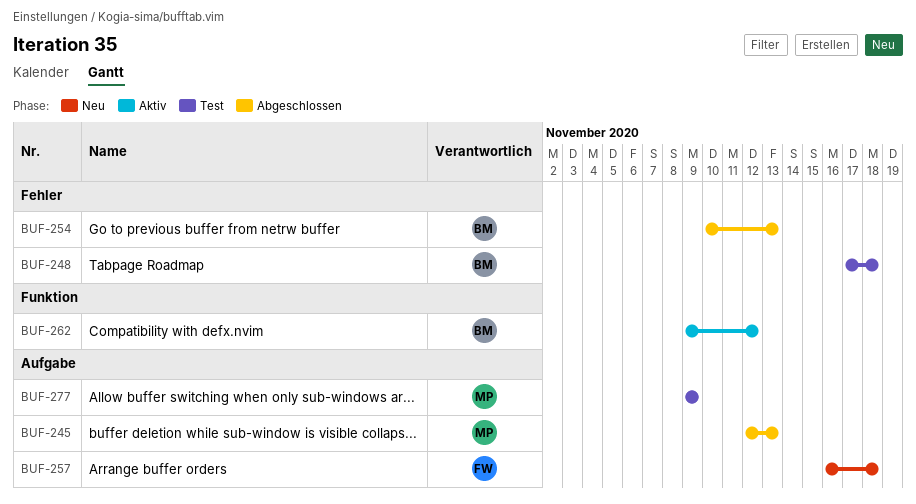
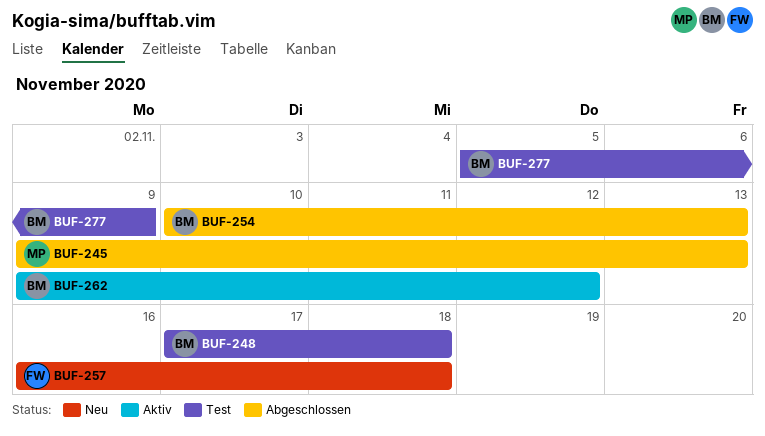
BUF-245, start: Nov 12 -> Nov 9
BUF-277, owner: MP -> BM
BUF-277, start: Nov 9 -> Nov 5

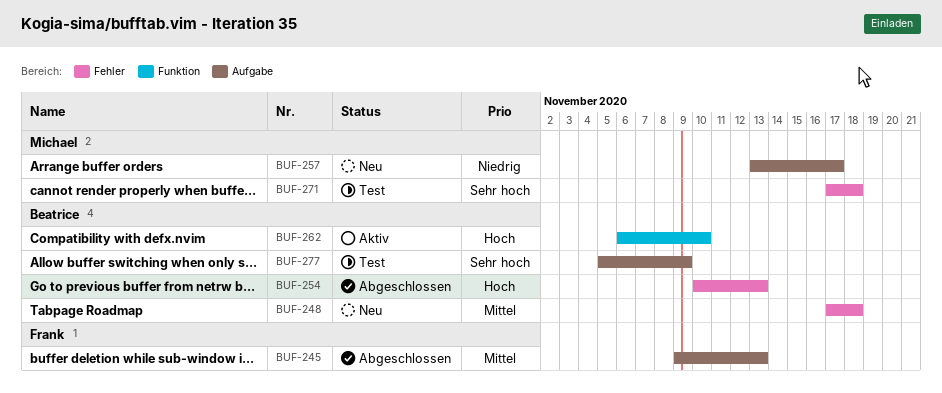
BUF-245, owner: Michael -> Frank
BUF-248, status: Test -> Neu
BUF-257, owner: Frank -> Michael
BUF-257, start: Nov 16 -> Nov 13
BUF-257, due: Nov 18 -> Nov 17
BUF-262, start: Nov 9 -> Nov 6
BUF-262, due: Nov 12 -> Nov 10
BUF-271: none -> present

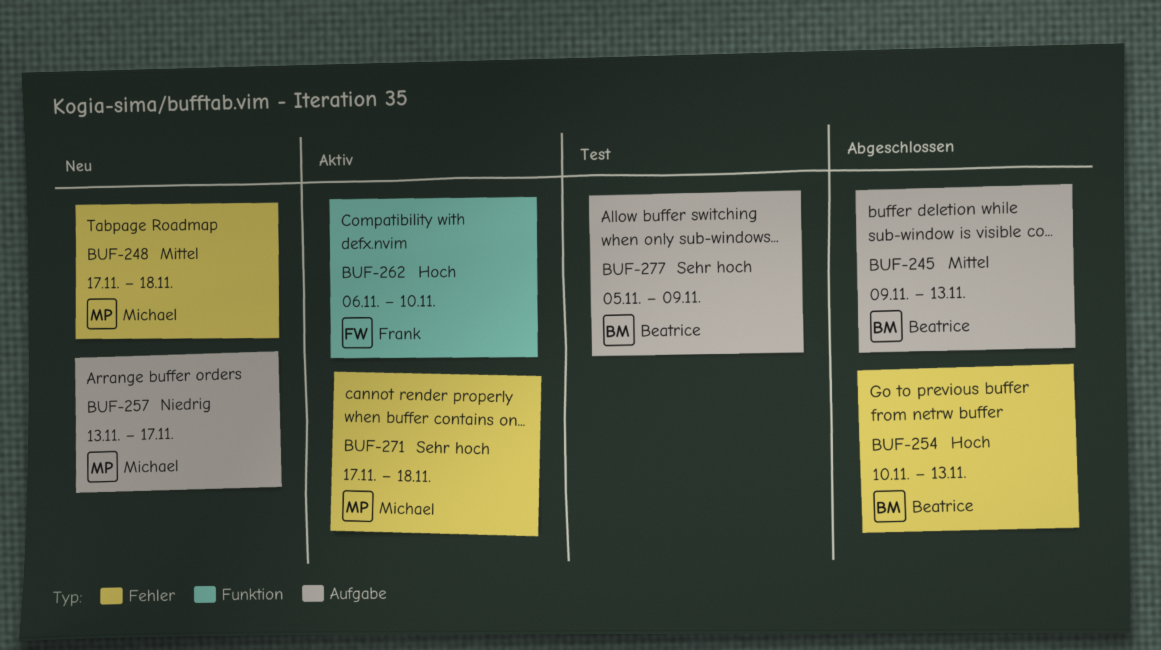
BUF-245, owner: Frank -> Beatrice
BUF-248, owner: Beatrice -> Michael
BUF-262, owner: Beatrice -> Frank
BUF-271, status: Test -> Aktiv

